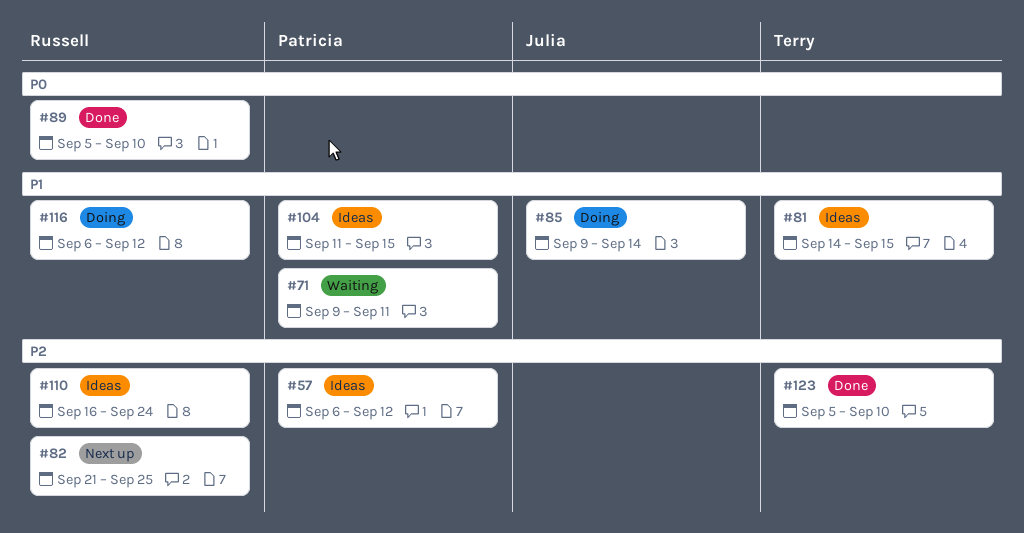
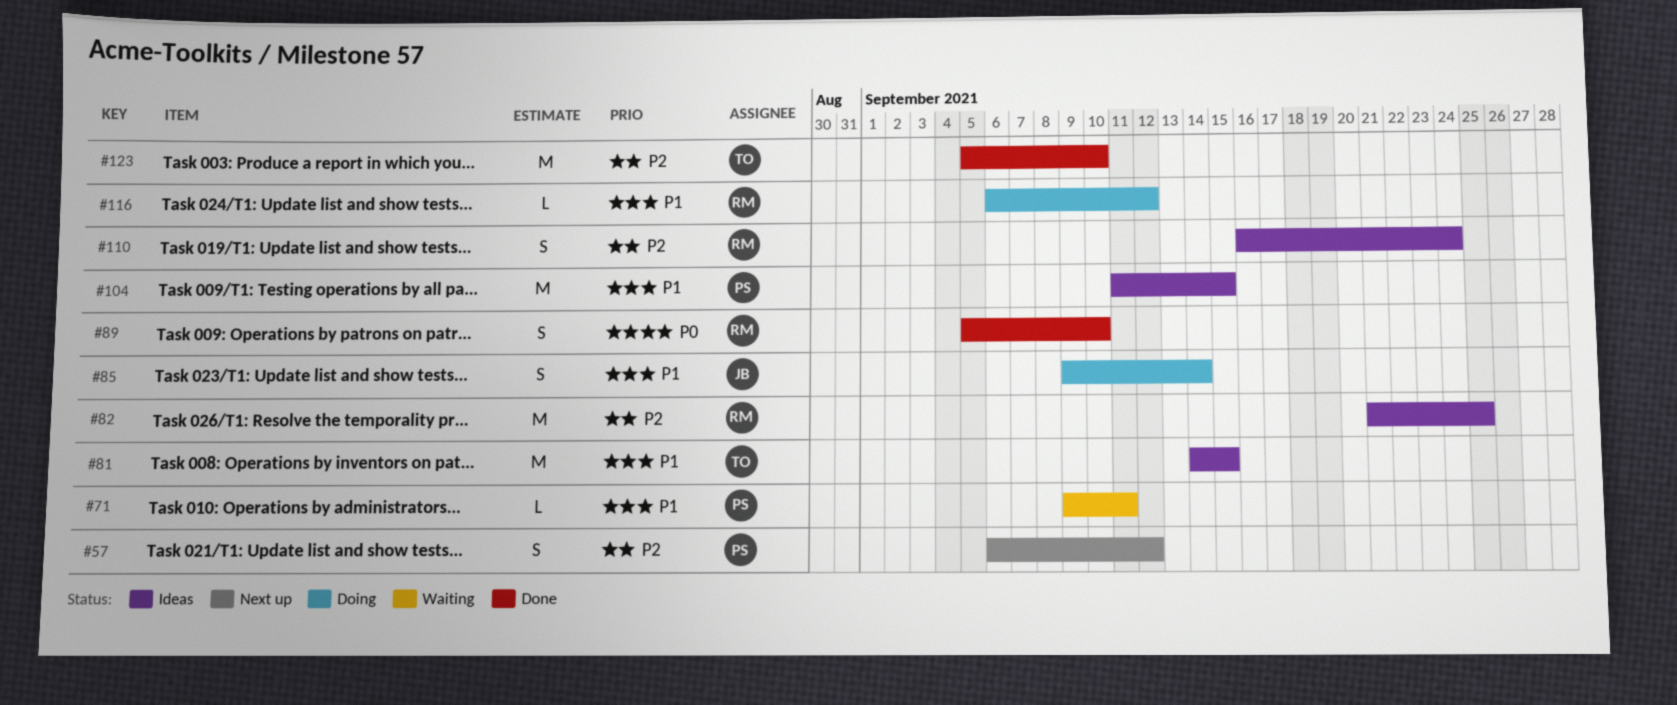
#57, status: Ideas -> Next up
#82, status: Next up -> Ideas

